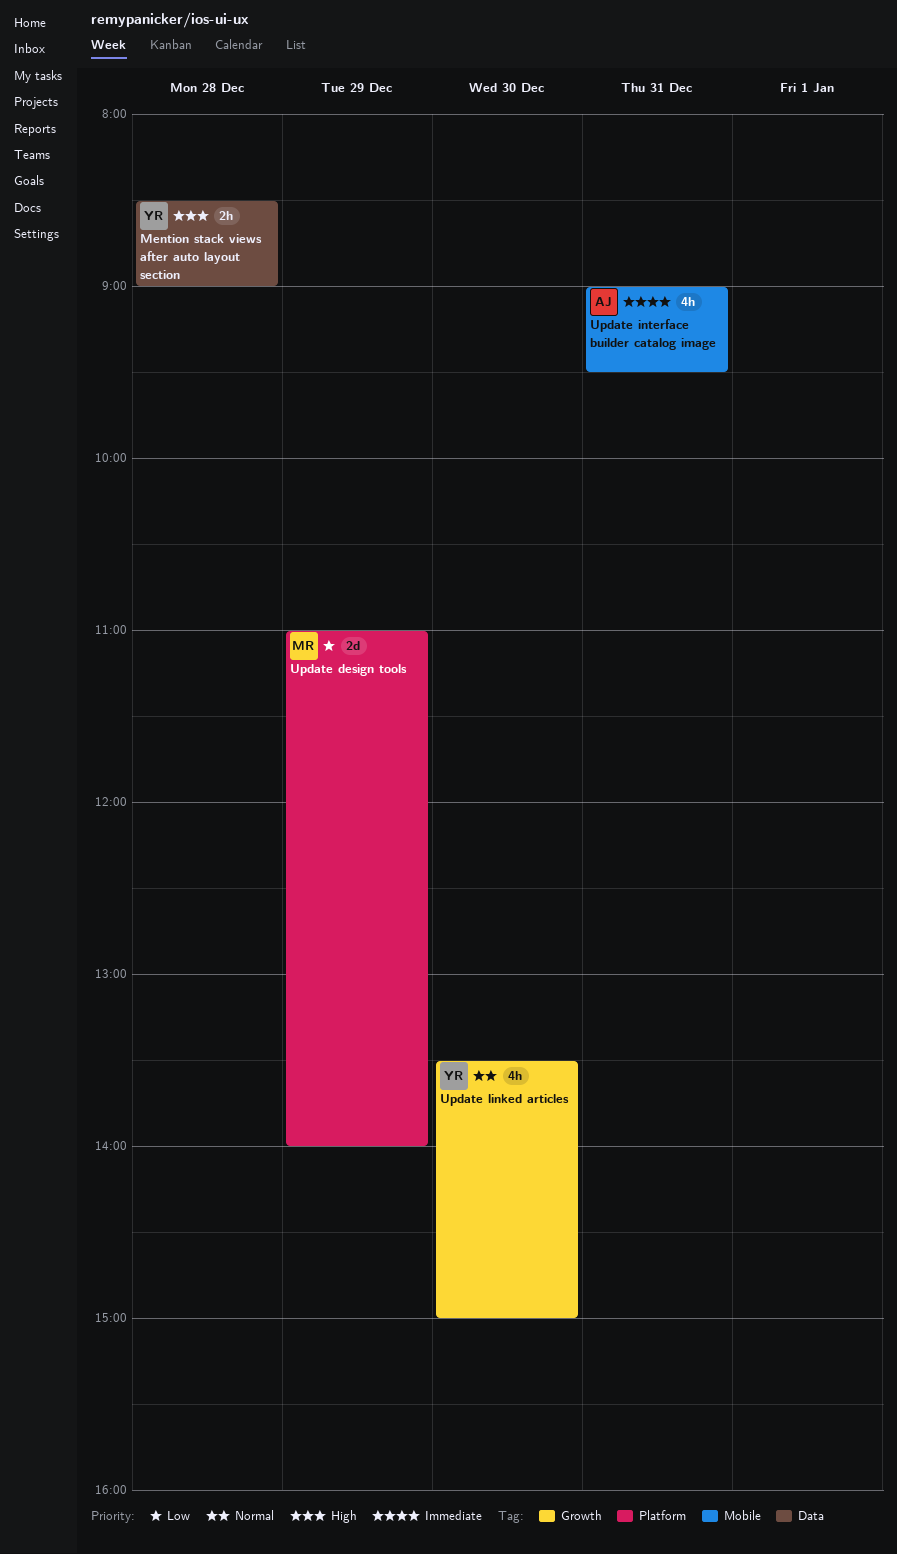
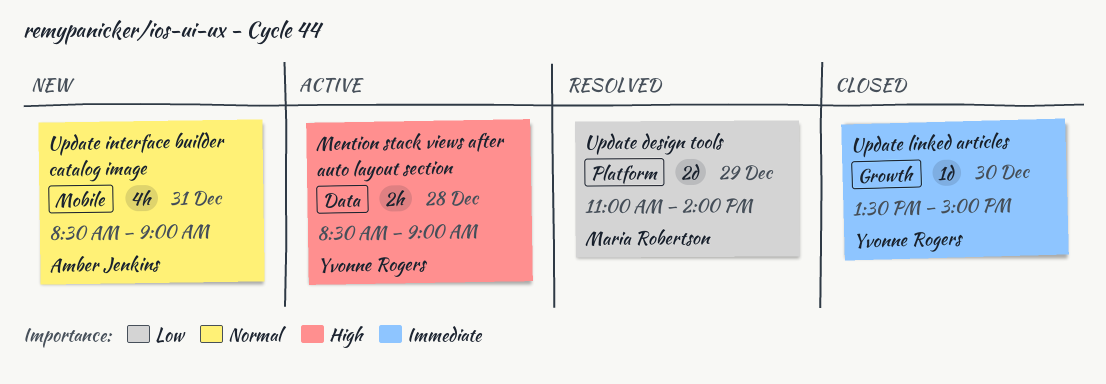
Update interface builder catalog image, priority: Immediate -> Normal
Update interface builder catalog image, begins: 09:00 -> 08:30
Update interface builder catalog image, ends: 09:30 -> 09:00
Update linked articles, priority: Normal -> Immediate
Update linked articles, estimate: 4h -> 1d

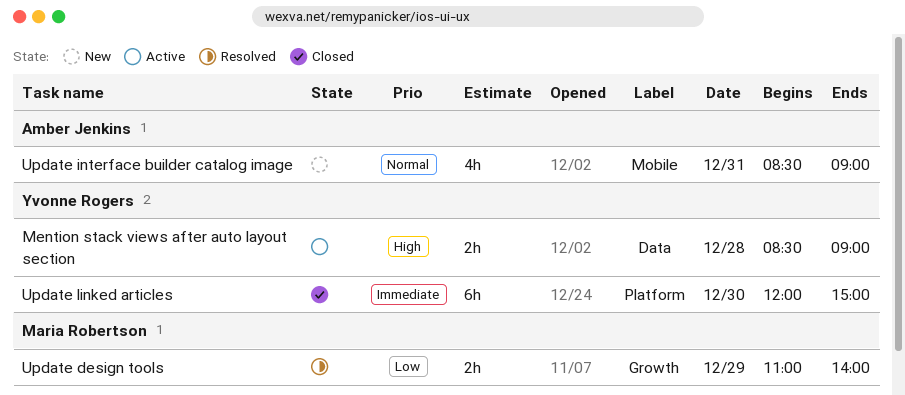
Update design tools, label: Platform -> Growth
Update design tools, estimate: 2d -> 2h
Update linked articles, label: Growth -> Platform
Update linked articles, estimate: 1d -> 6h
Update linked articles, begins: 13:30 -> 12:00

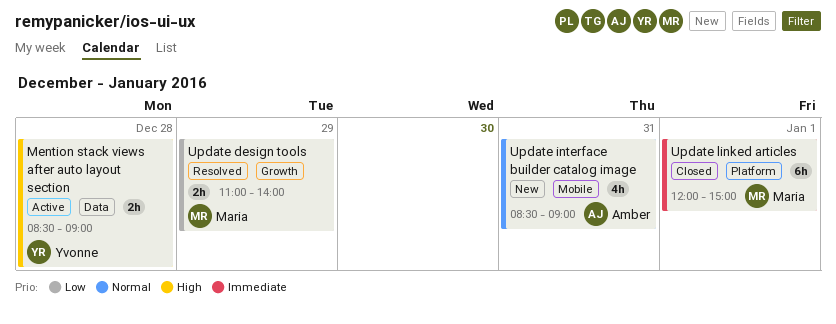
Update linked articles, owner: Yvonne Rogers -> Maria Robertson
Update linked articles, day: Dec 30 -> Jan 1

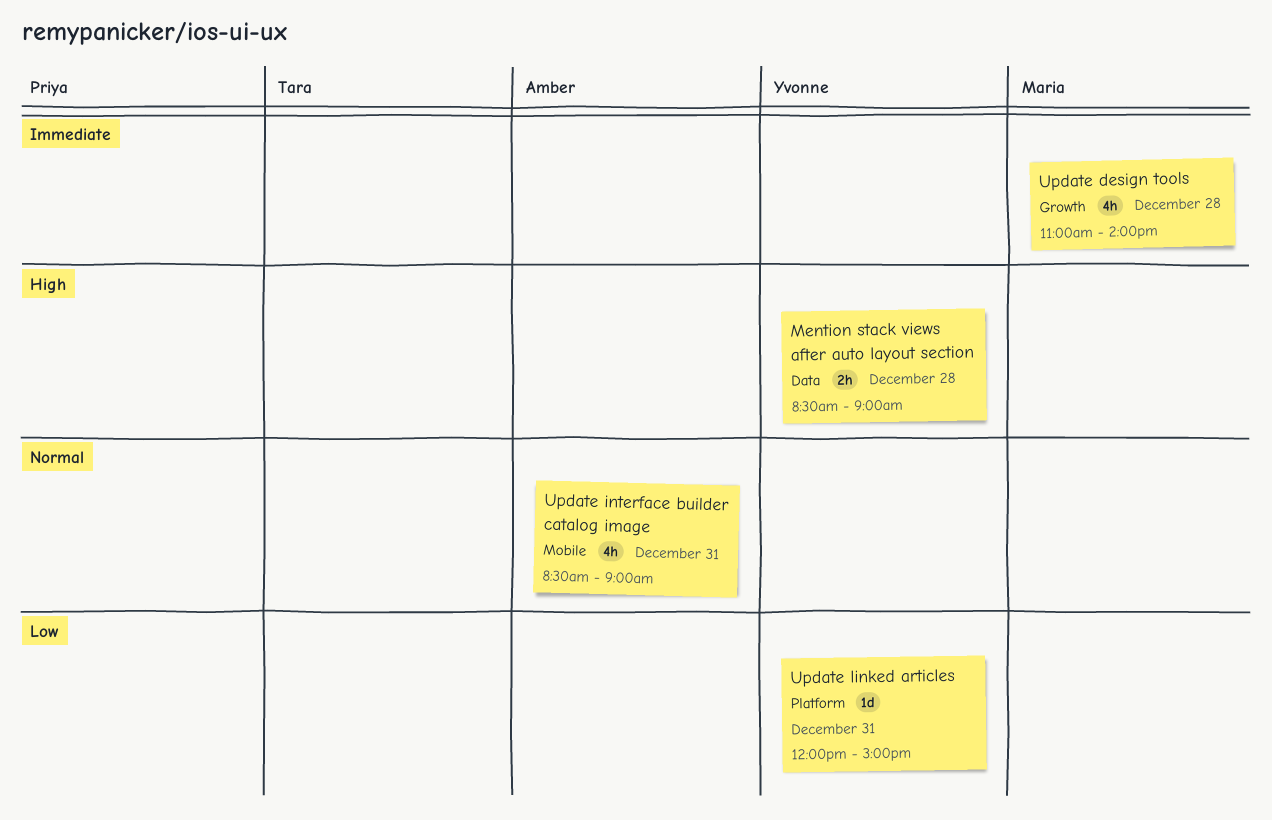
Update design tools, priority: Low -> Immediate
Update design tools, estimate: 2h -> 4h
Update design tools, day: Dec 29 -> Dec 28
Update linked articles, owner: Maria -> Yvonne
Update linked articles, priority: Immediate -> Low
Update linked articles, estimate: 6h -> 1d
Update linked articles, day: Jan 1 -> Dec 31

